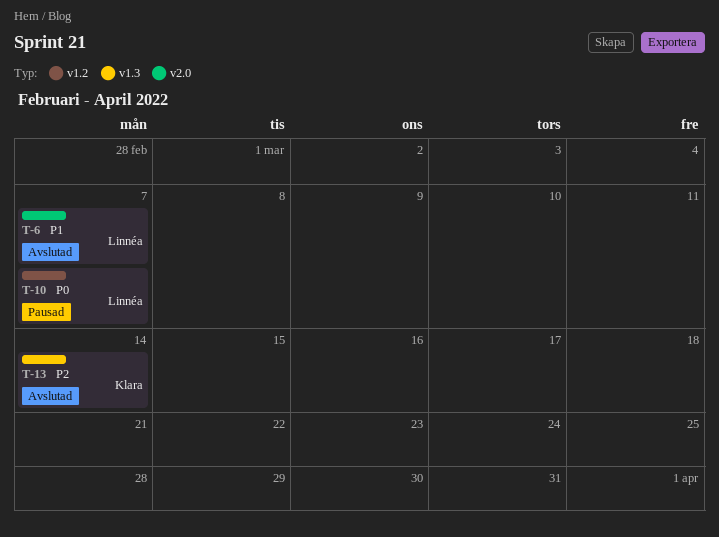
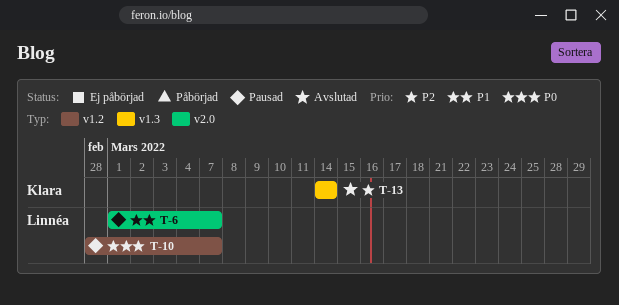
T-6, status: Avslutad -> Pausad

